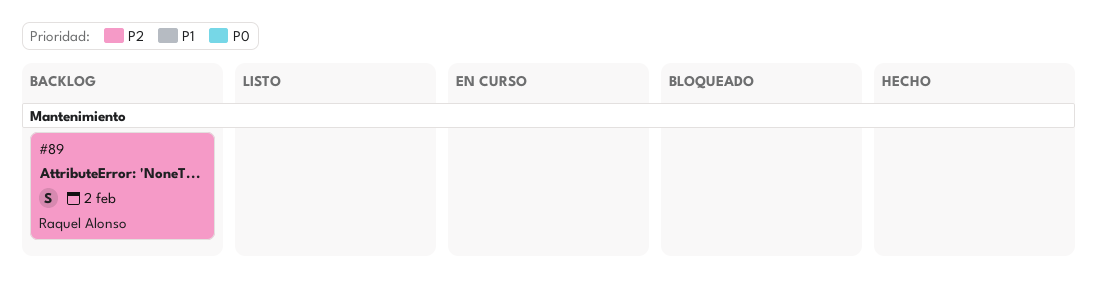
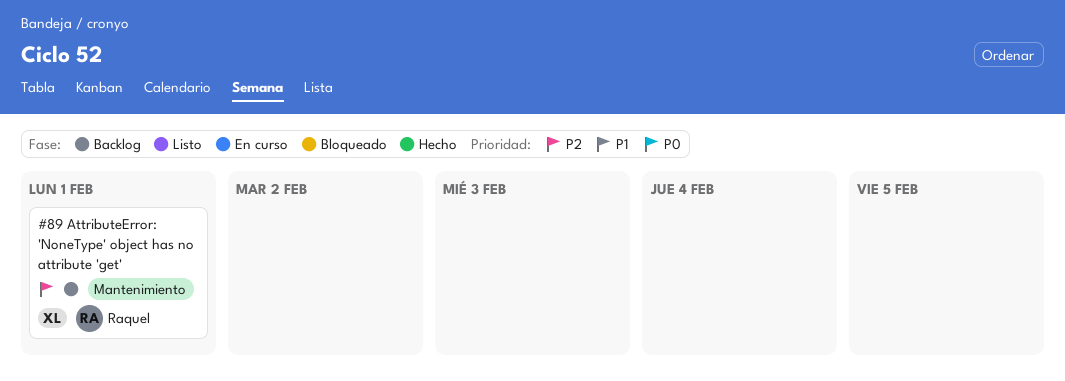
#89, estimate: S -> XL
#89, due: Feb 2 -> Feb 1

